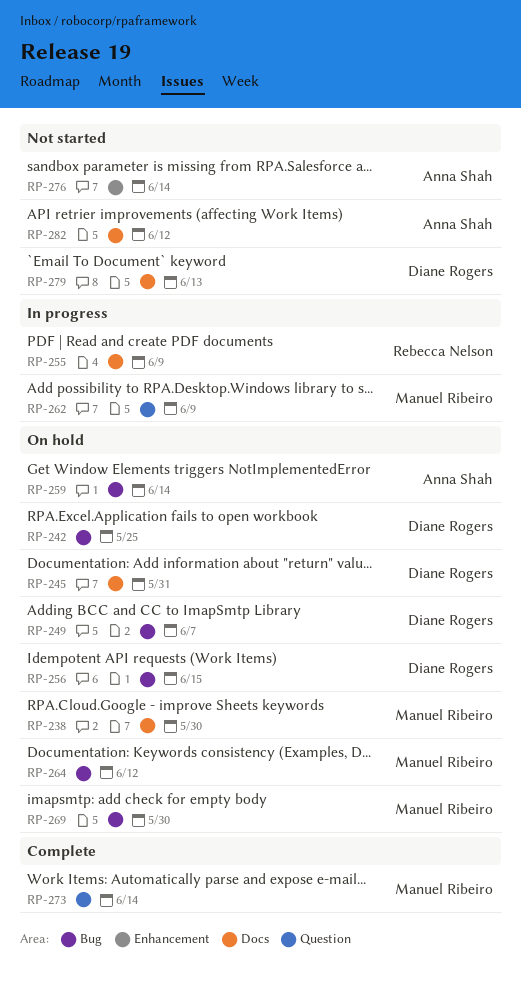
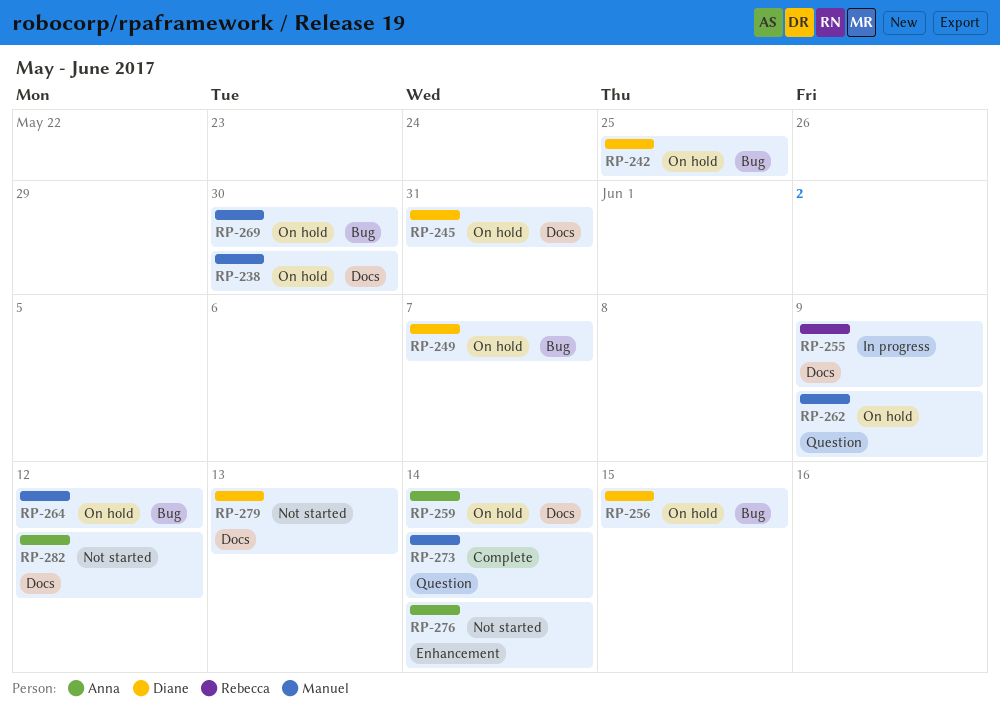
RP-259, label: Bug -> Docs
RP-262, status: In progress -> On hold

